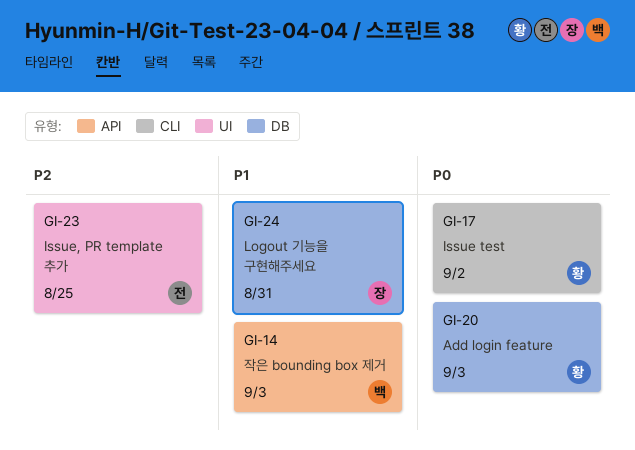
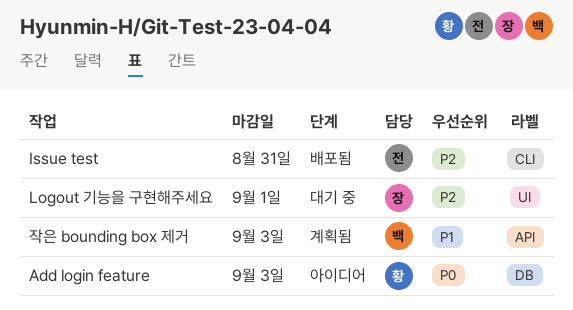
Issue test, owner: 황 -> 전
Issue test, priority: P0 -> P2
Issue test, due: Sep 2 -> Aug 31
Issue, PR template 추가: present -> none
Logout 기능을 구현해주세요, priority: P1 -> P2
Logout 기능을 구현해주세요, label: DB -> UI
Logout 기능을 구현해주세요, due: Aug 31 -> Sep 1

